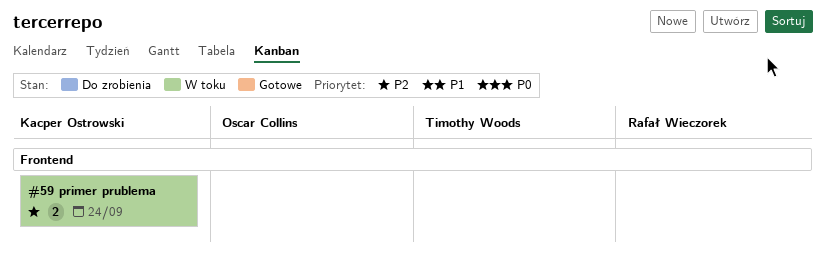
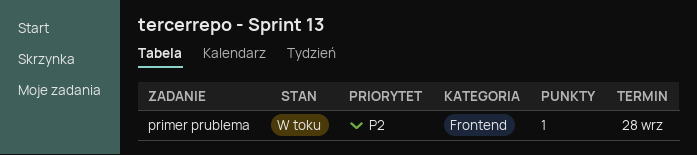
primer prublema, estimate: 2 -> 1
primer prublema, due: Sep 24 -> Sep 28

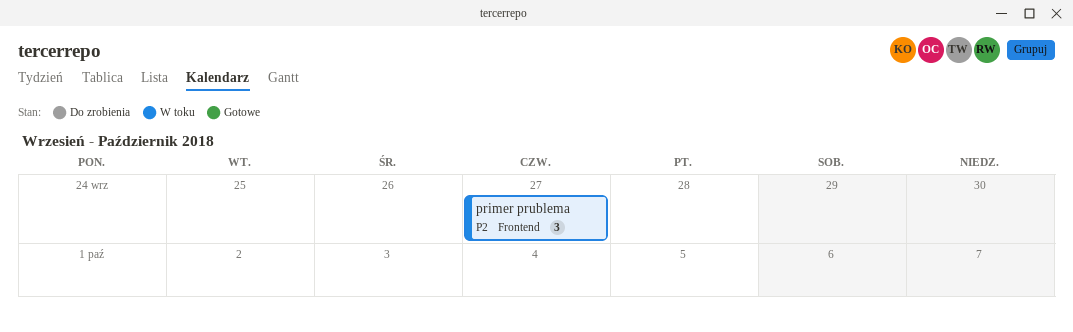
primer prublema, estimate: 1 -> 3
primer prublema, due: Sep 28 -> Sep 27

